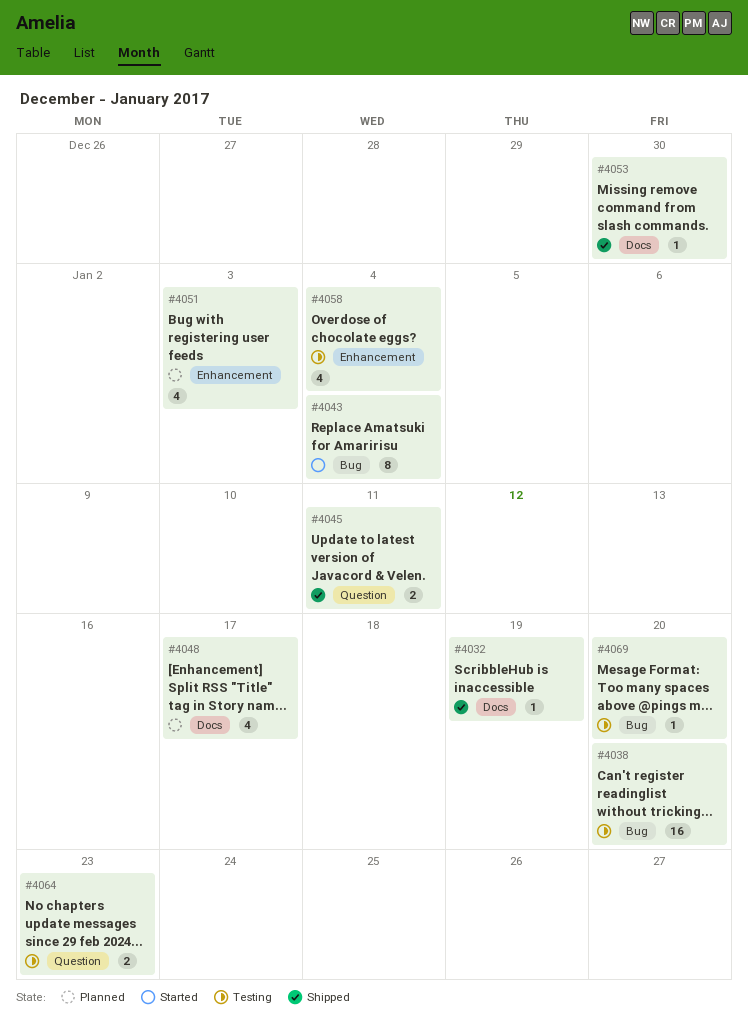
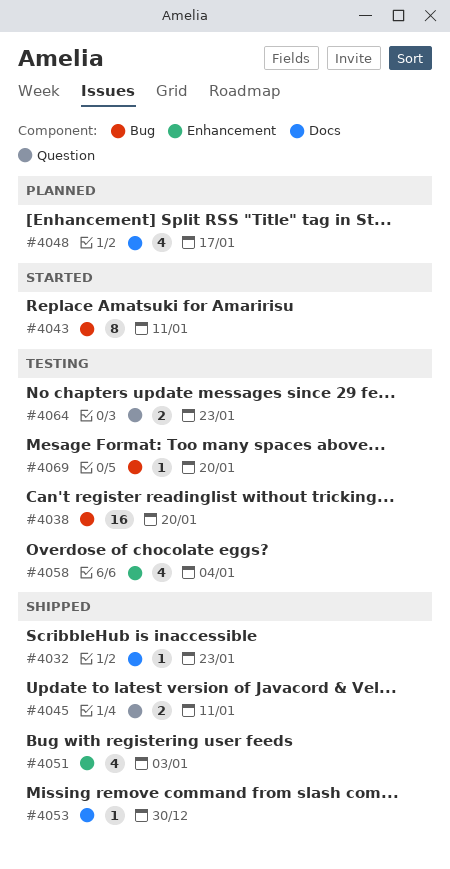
#4032, due: Jan 19 -> Jan 23
#4043, due: Jan 4 -> Jan 11
#4051, status: Planned -> Shipped

